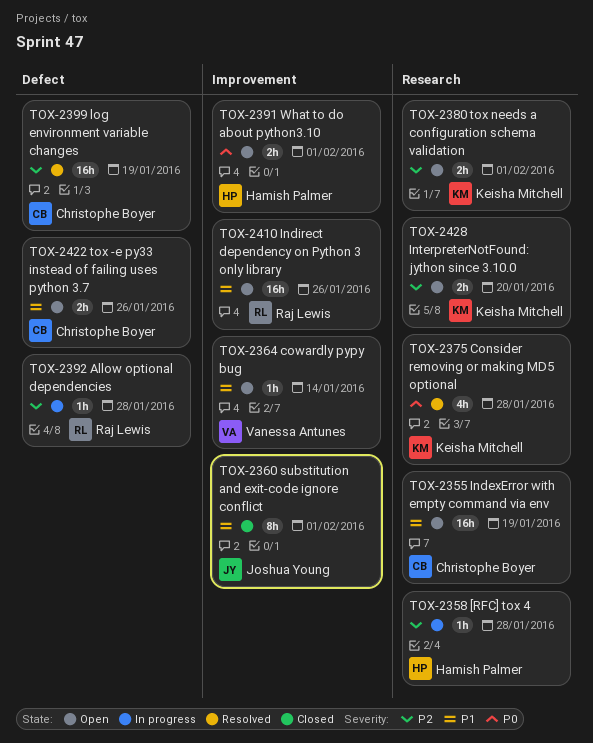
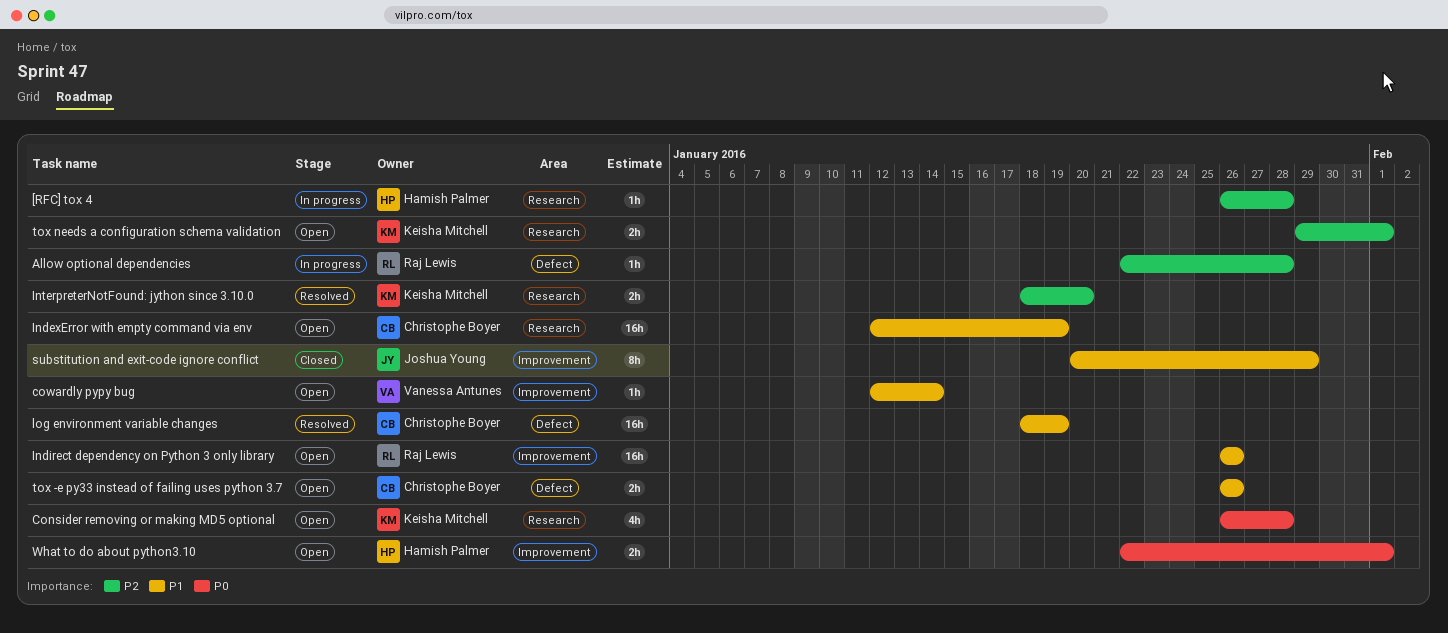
Consider removing or making MD5 optional, status: Resolved -> Open
InterpreterNotFound: jython since 3.10.0, status: Open -> Resolved
log environment variable changes, priority: P2 -> P1
substitution and exit-code ignore conflict, due: Feb 1 -> Jan 29

